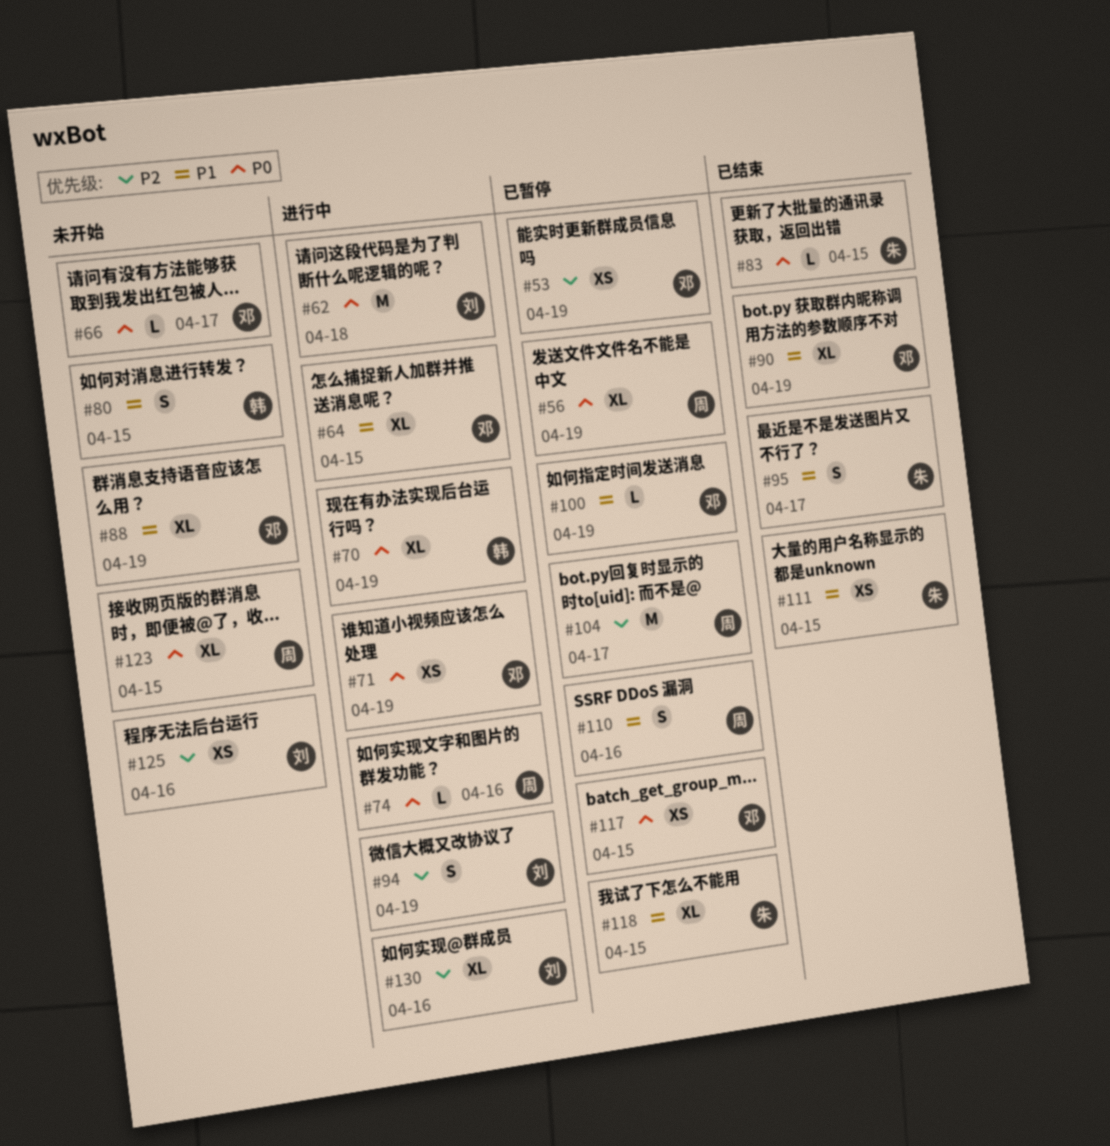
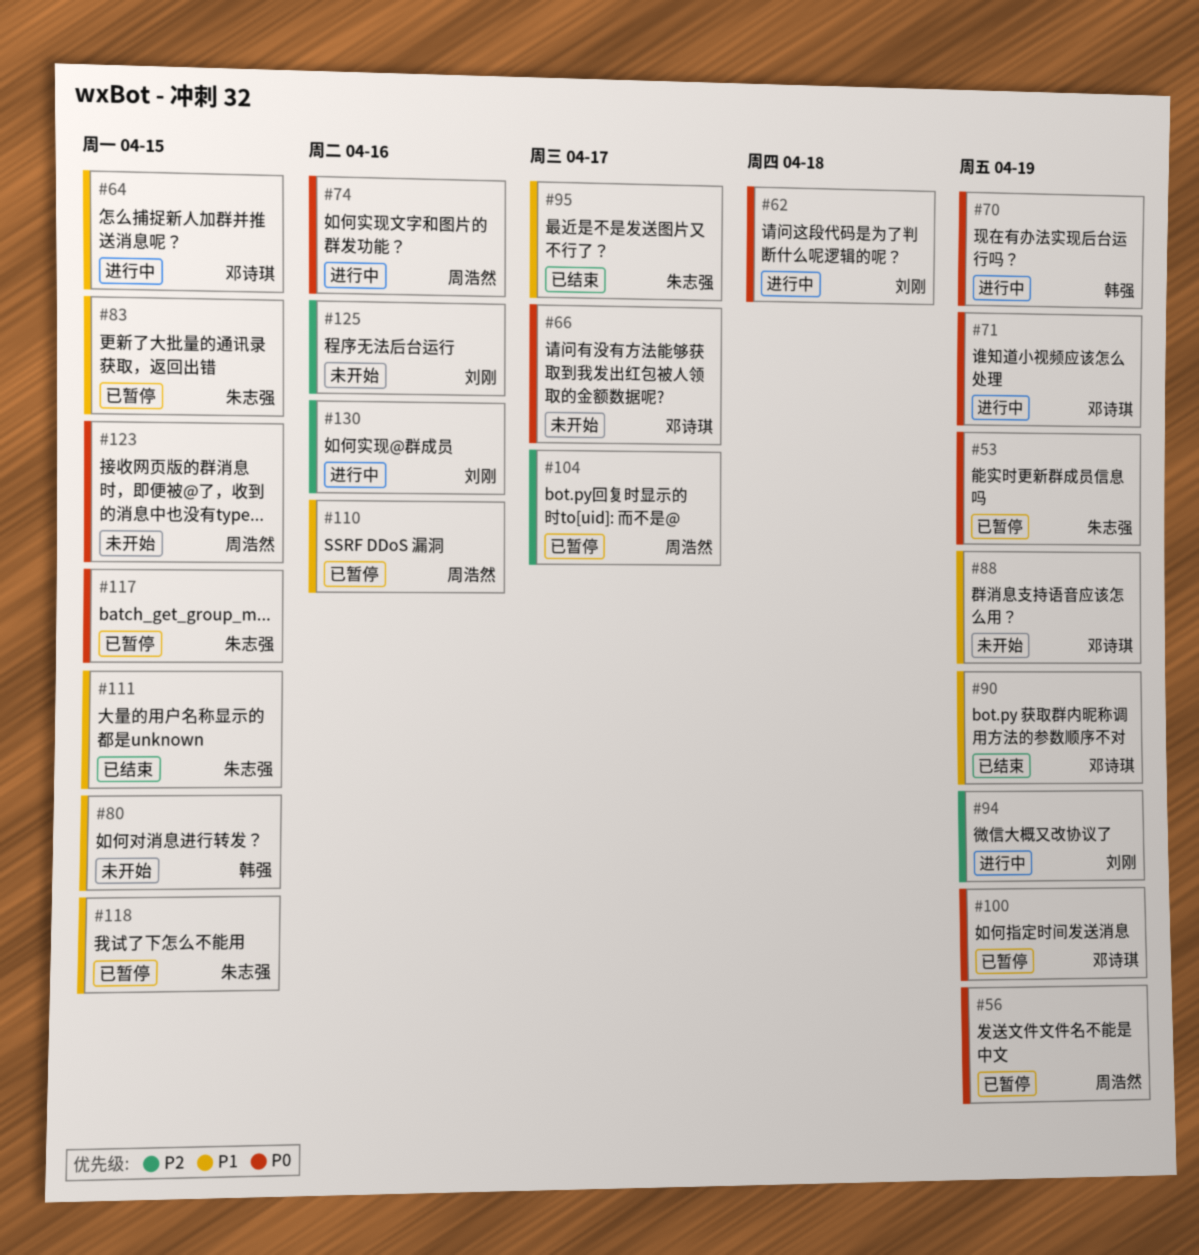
#53, owner: 邓诗琪 -> 朱志强
#53, priority: P2 -> P0
#83, status: 已结束 -> 已暂停
#83, priority: P0 -> P1
#100, priority: P1 -> P0
#117, owner: 邓诗琪 -> 朱志强

